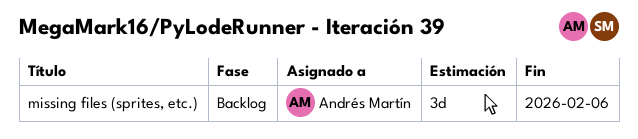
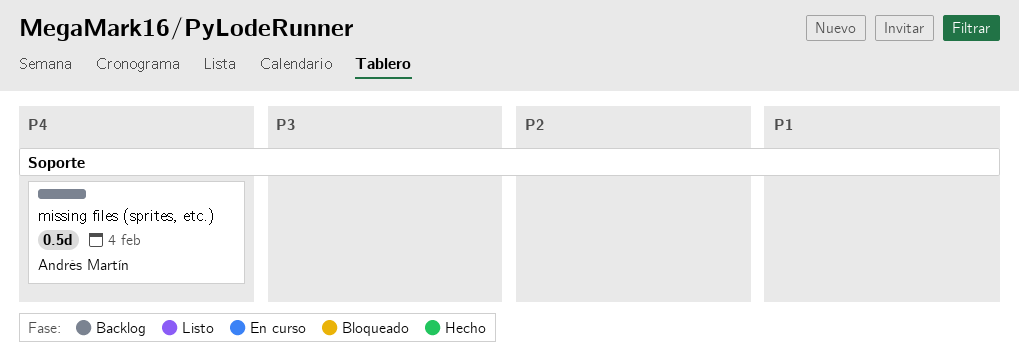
missing files (sprites, etc.), estimate: 3d -> 0.5d
missing files (sprites, etc.), due: Feb 6 -> Feb 4

